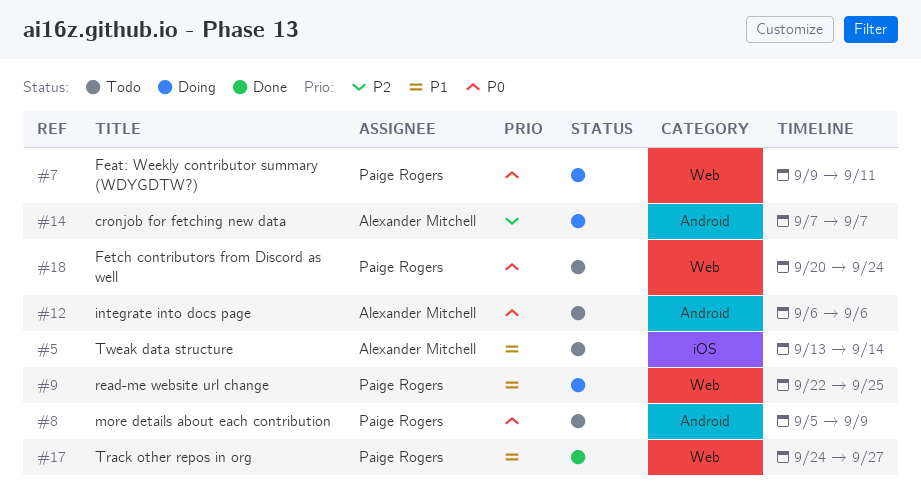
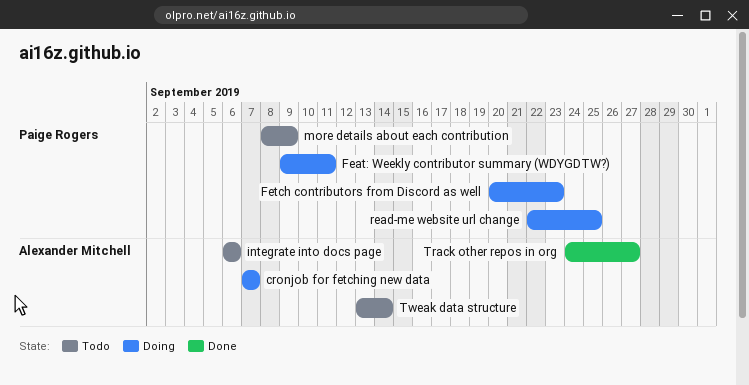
Fetch contributors from Discord as well, status: Todo -> Doing
Fetch contributors from Discord as well, due: Sep 24 -> Sep 23
more details about each contribution, start: Sep 5 -> Sep 8
Track other repos in org, owner: Paige Rogers -> Alexander Mitchell

